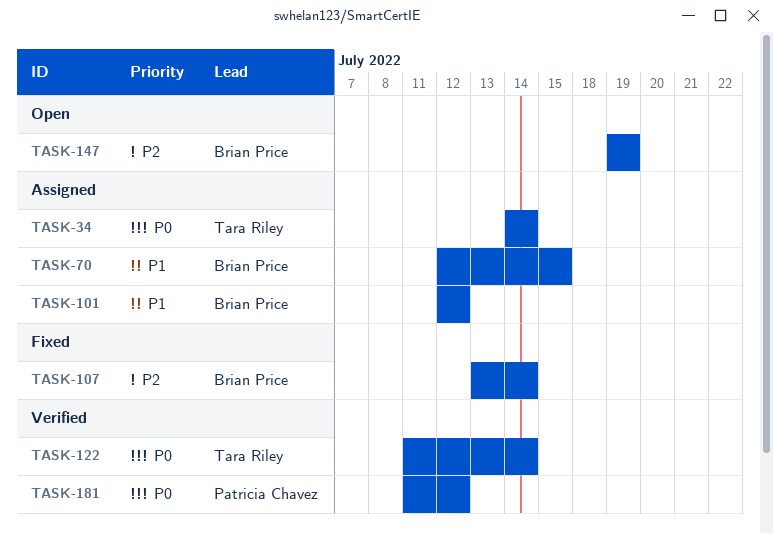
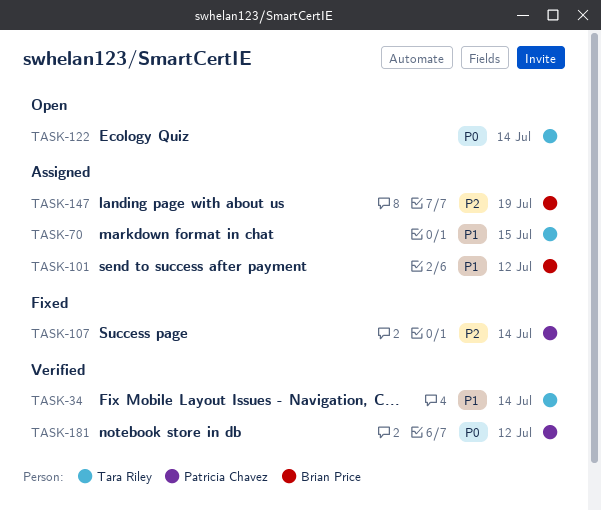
TASK-34, status: Assigned -> Verified
TASK-34, priority: P0 -> P1
TASK-70, owner: Brian Price -> Tara Riley
TASK-107, owner: Brian Price -> Patricia Chavez
TASK-122, status: Verified -> Open
TASK-147, status: Open -> Assigned

